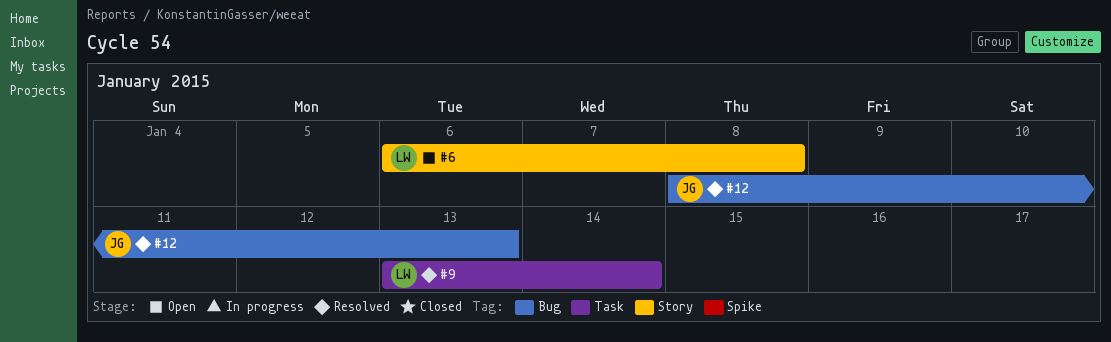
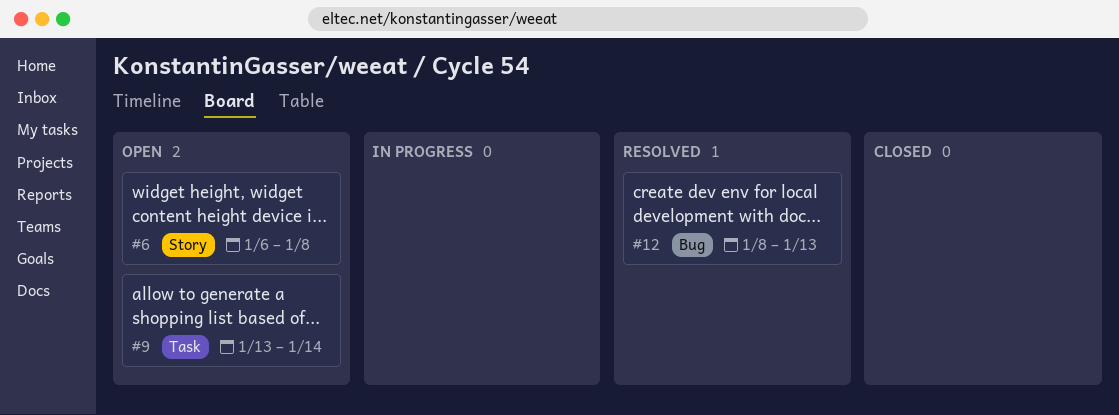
#9, status: Resolved -> Open

